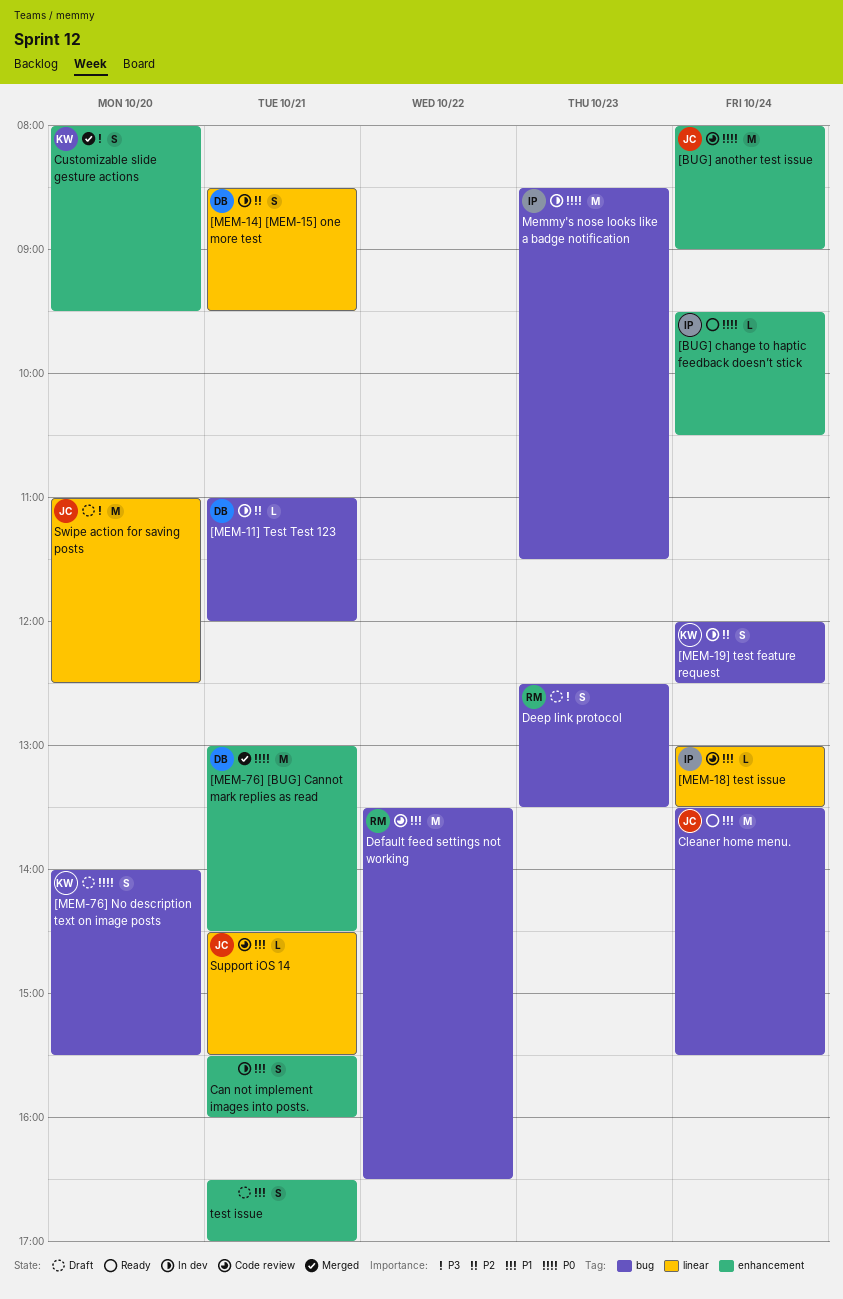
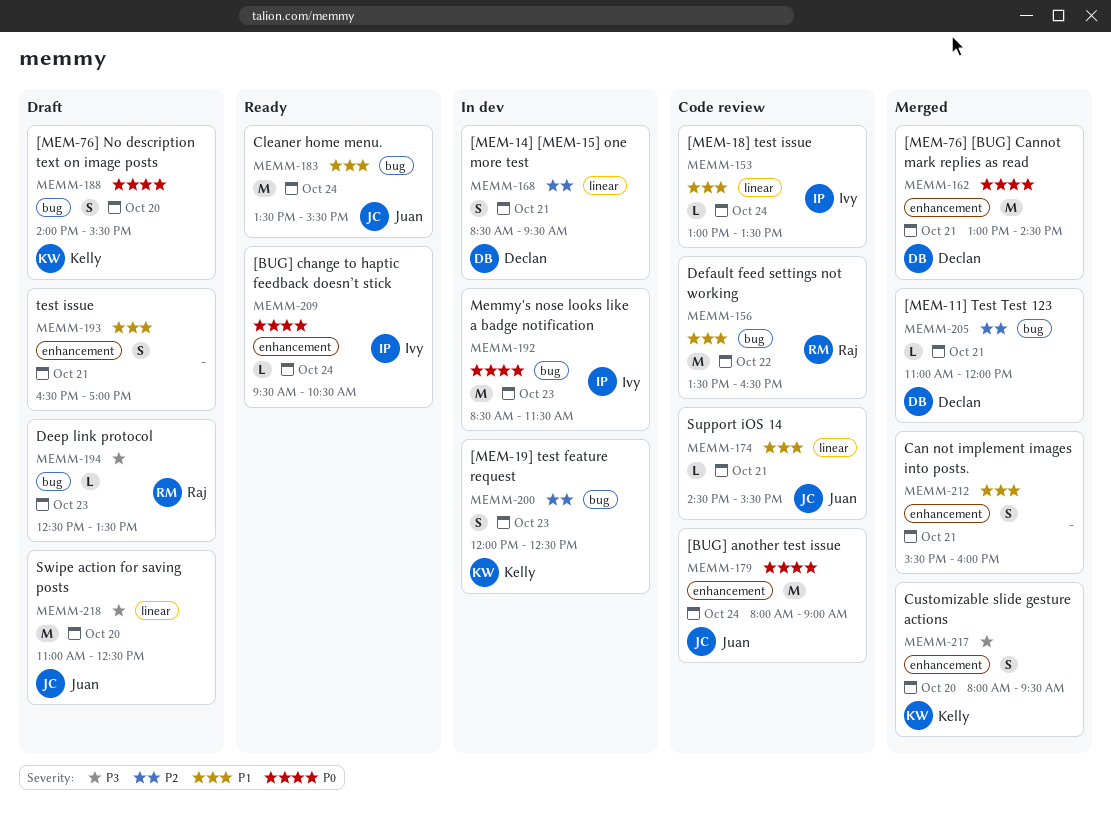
[MEM-11] Test Test 123, status: In dev -> Merged
[MEM-19] test feature request, day: Oct 24 -> Oct 23
Can not implement images into posts., status: In dev -> Merged
Deep link protocol, estimate: S -> L

